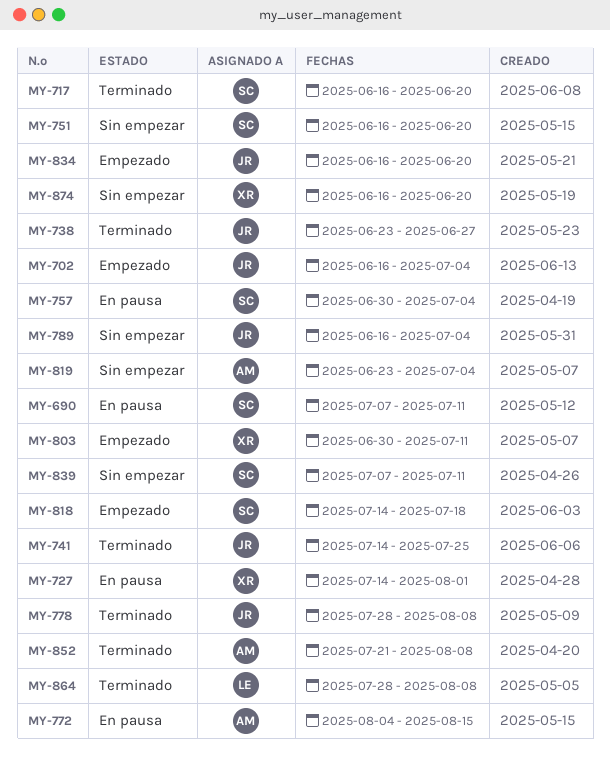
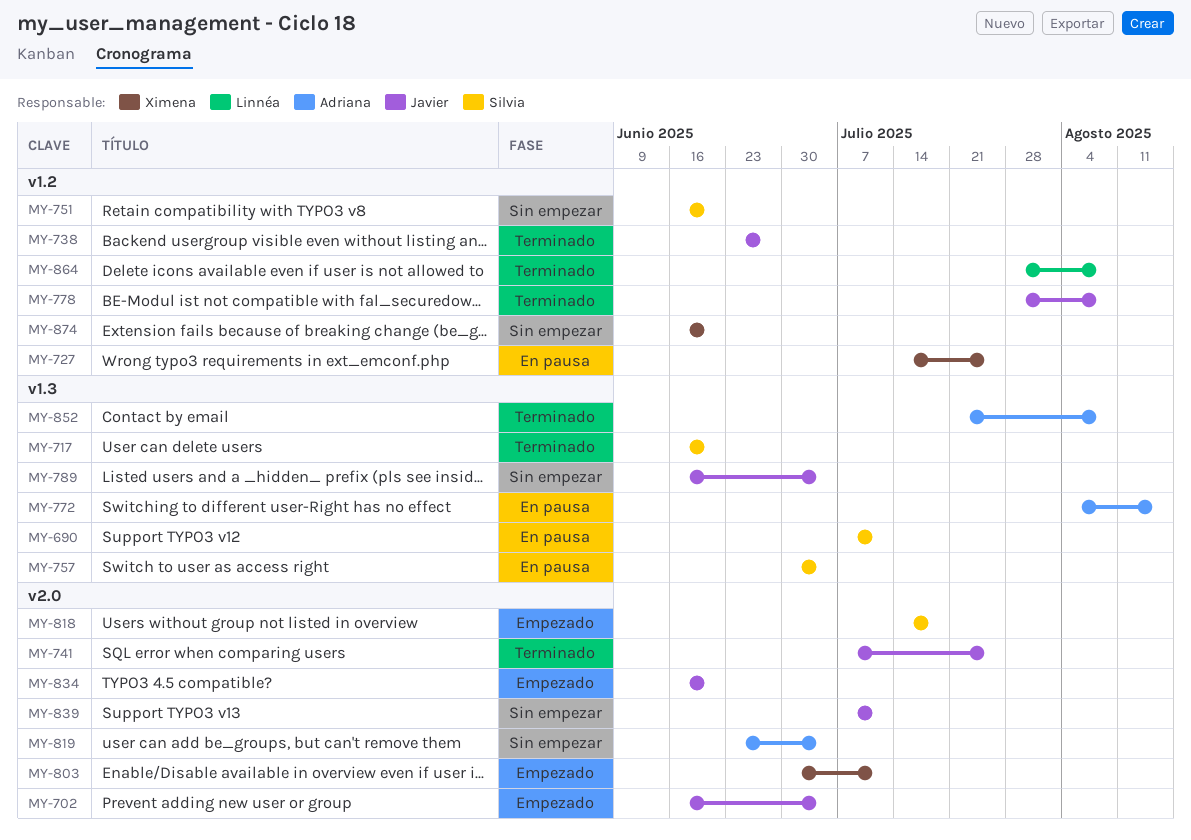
MY-727, due: Aug 1 -> Jul 25
MY-741, start: Jul 14 -> Jul 7
MY-839, owner: Silvia -> Javier

